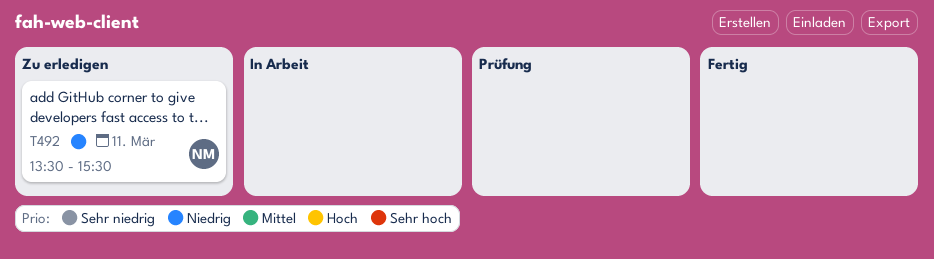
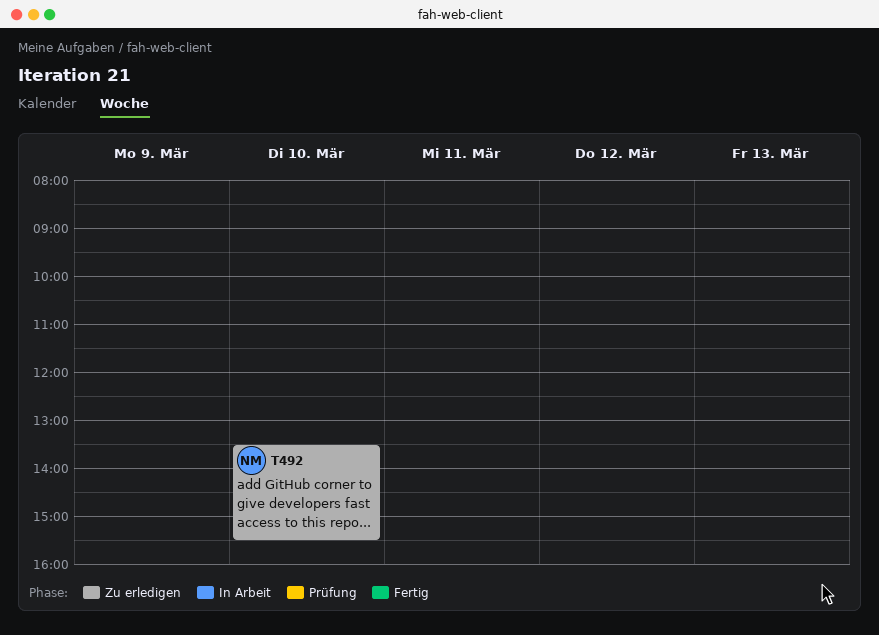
T492, day: Mar 11 -> Mar 10

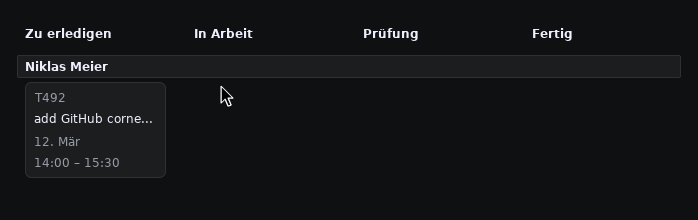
T492, day: Mar 10 -> Mar 12
T492, begins: 13:30 -> 14:00

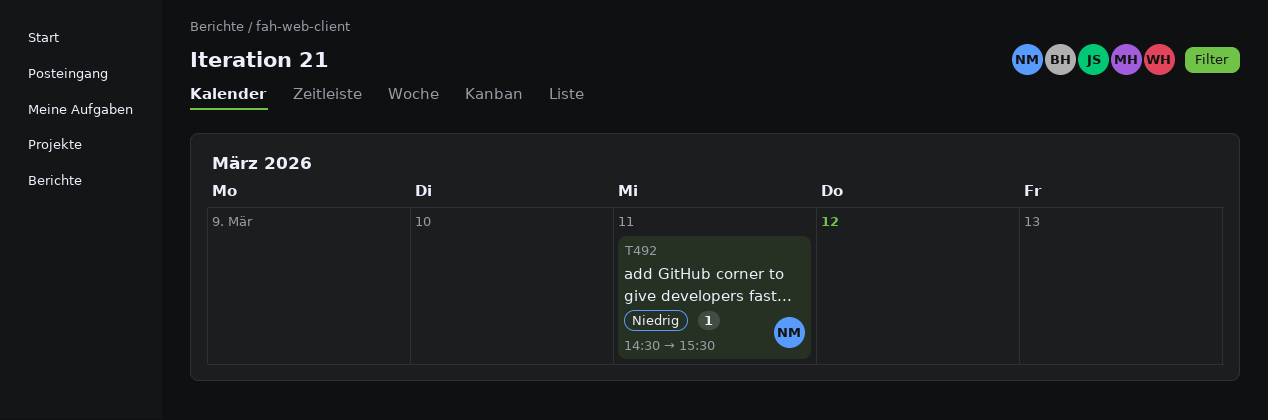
T492, day: Mar 12 -> Mar 11
T492, begins: 14:00 -> 14:30

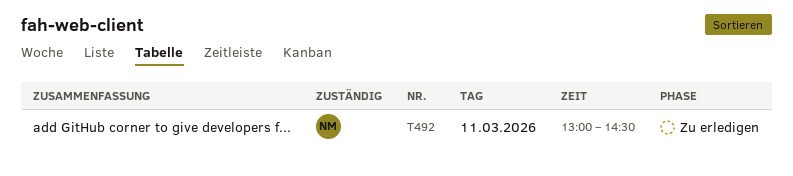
T492, begins: 14:30 -> 13:00
T492, ends: 15:30 -> 14:30

